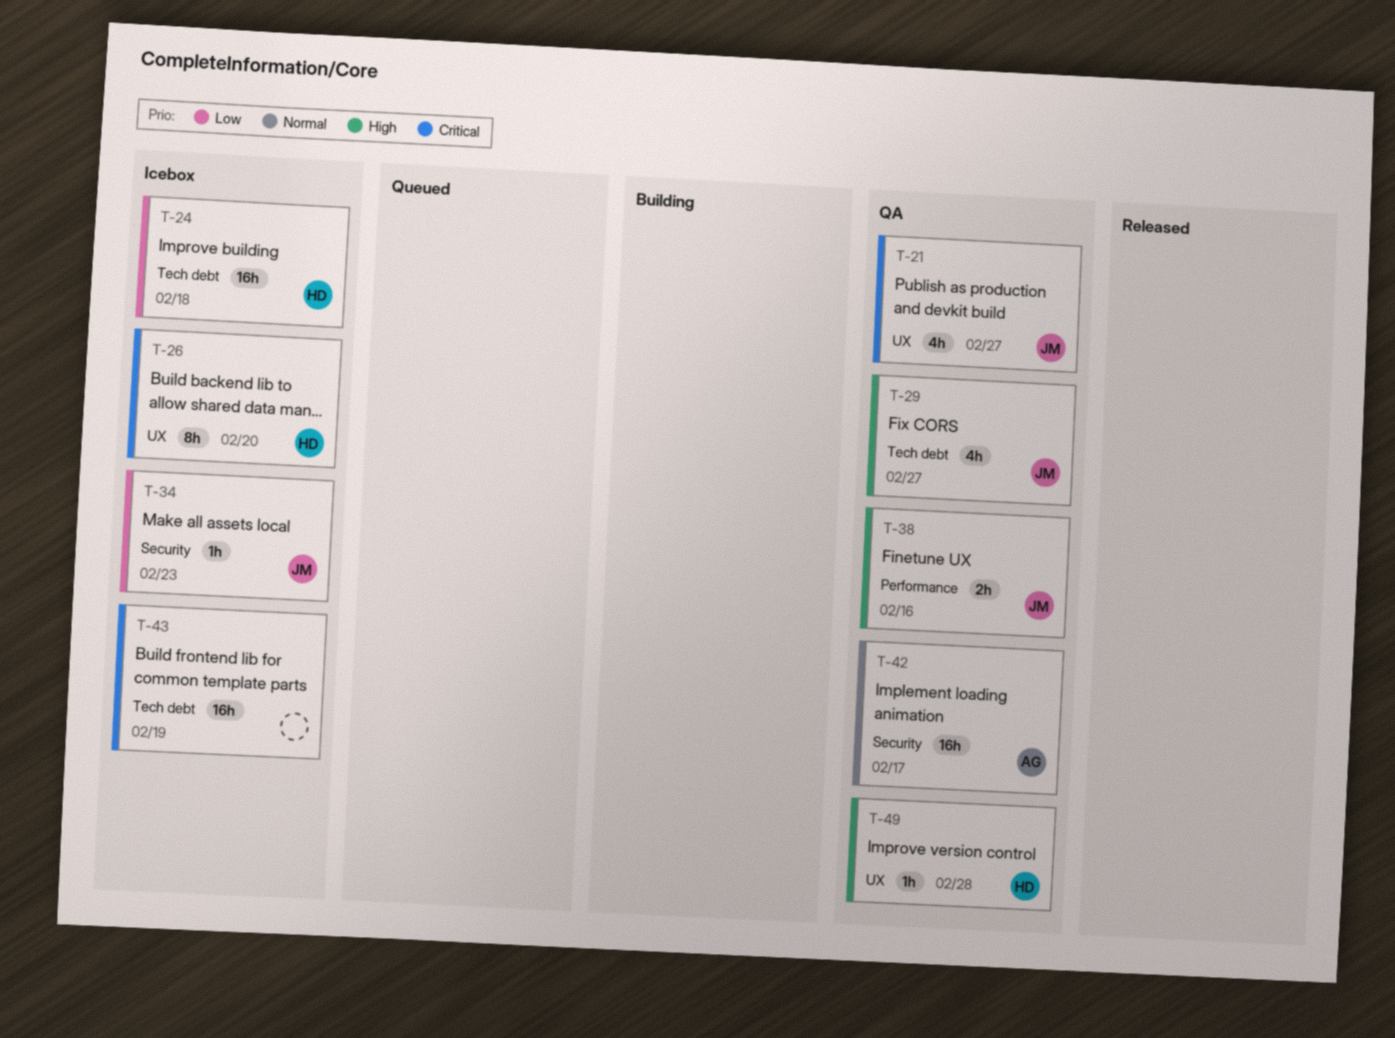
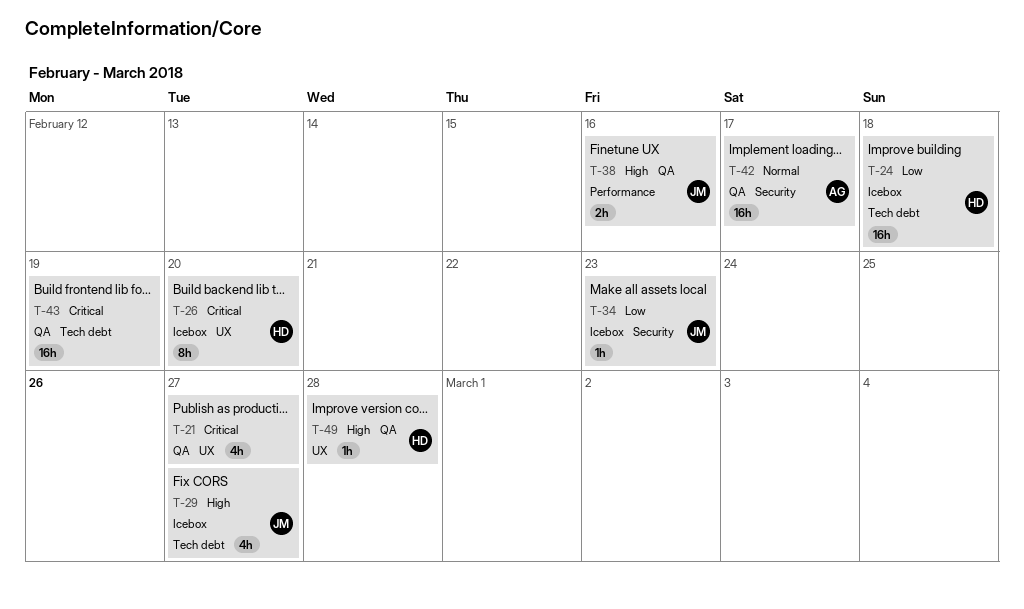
T-21, owner: JM -> none
T-29, status: QA -> Icebox
T-43, status: Icebox -> QA

